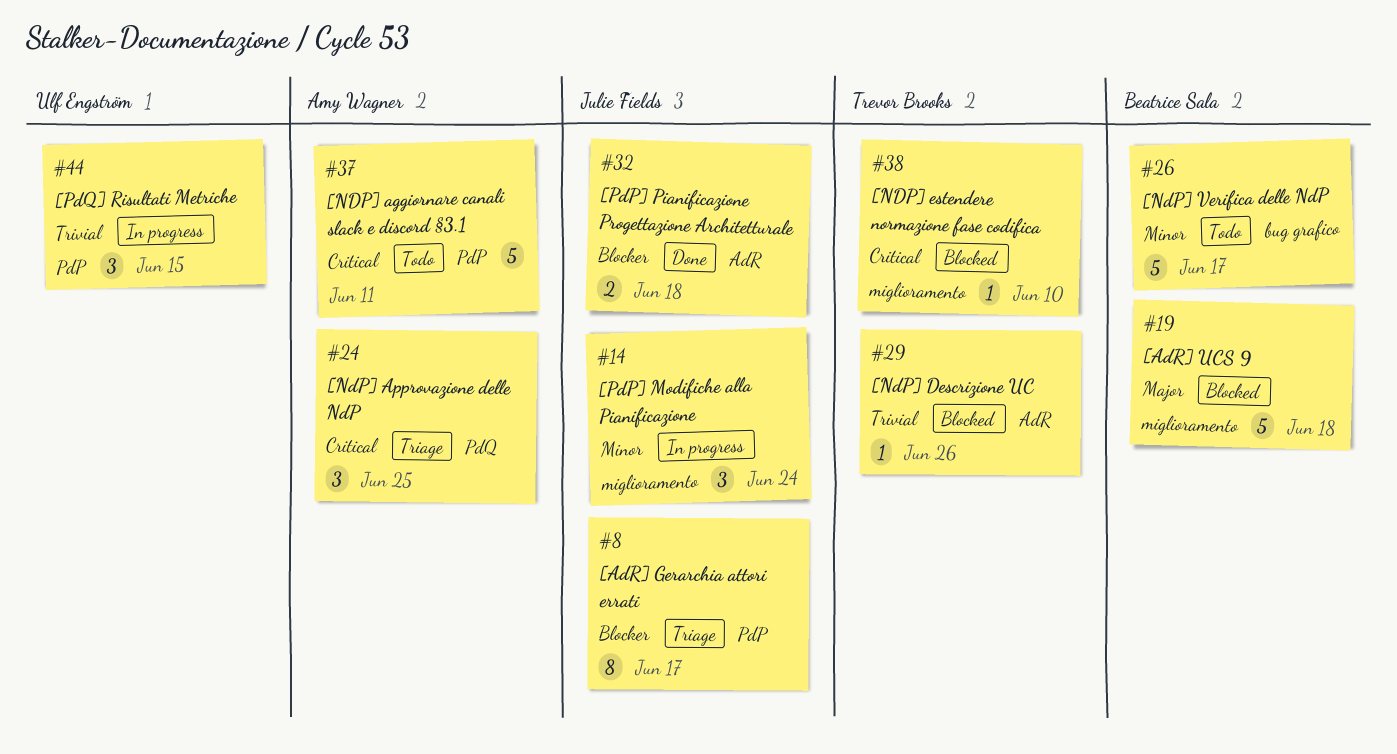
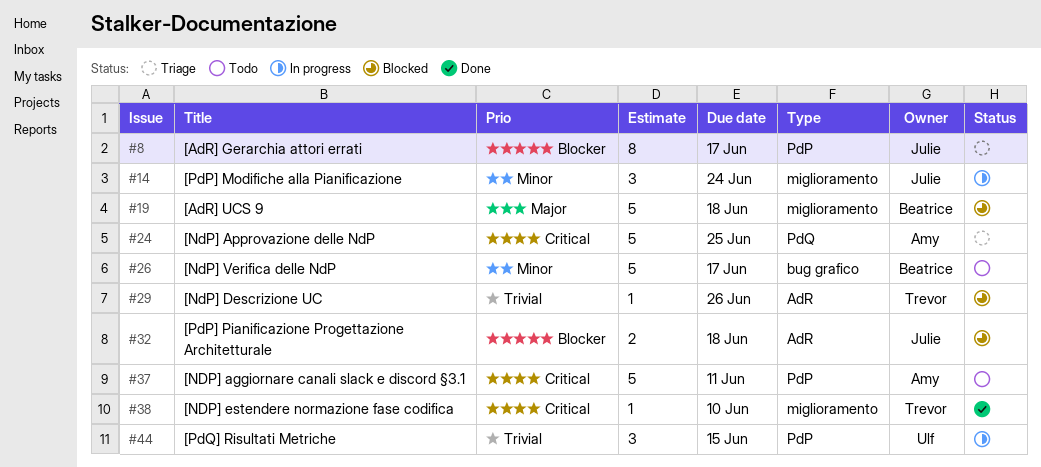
#24, estimate: 3 -> 5
#32, status: Done -> Blocked
#38, status: Blocked -> Done

